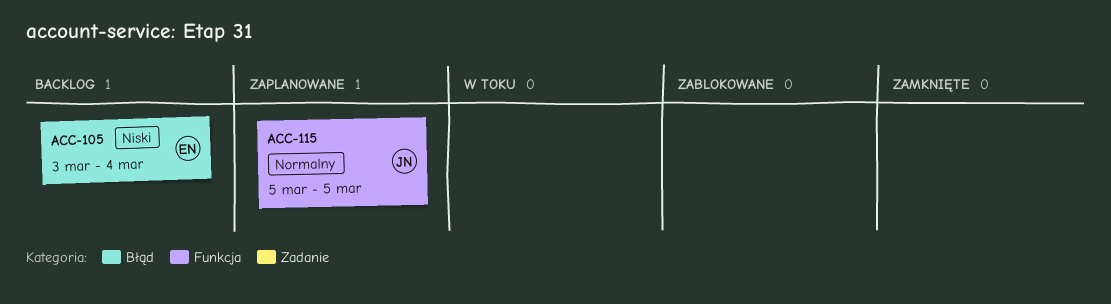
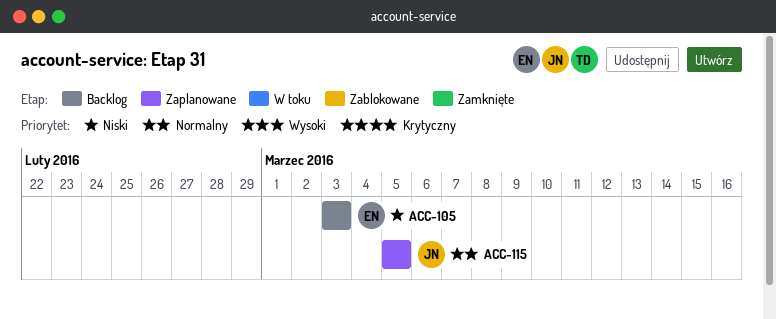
ACC-105, due: Mar 4 -> Mar 3

